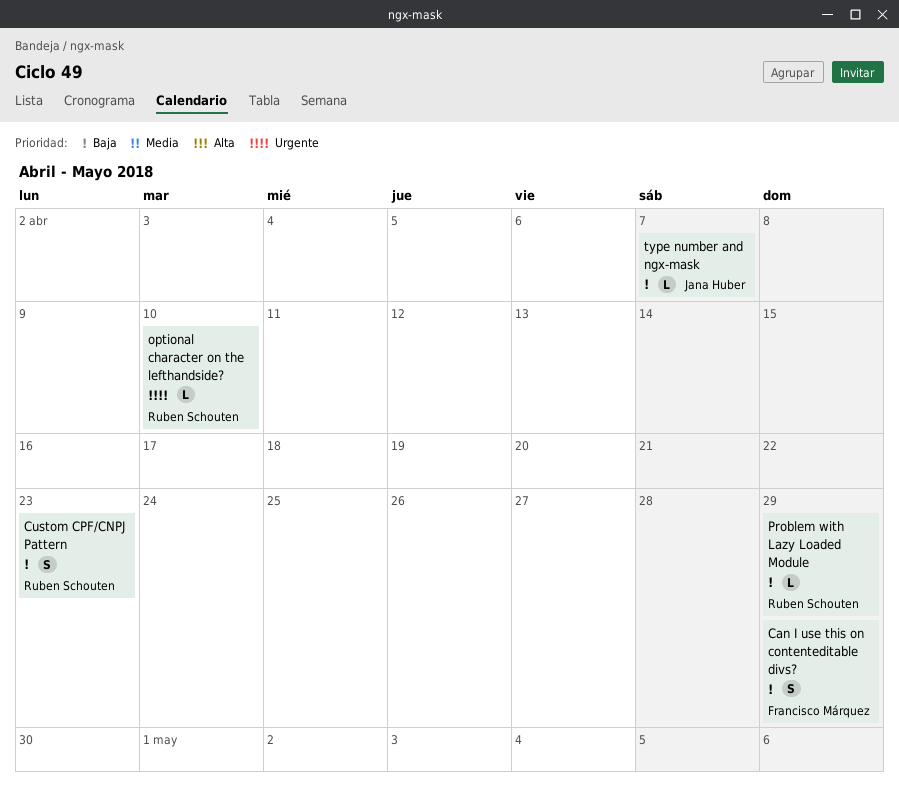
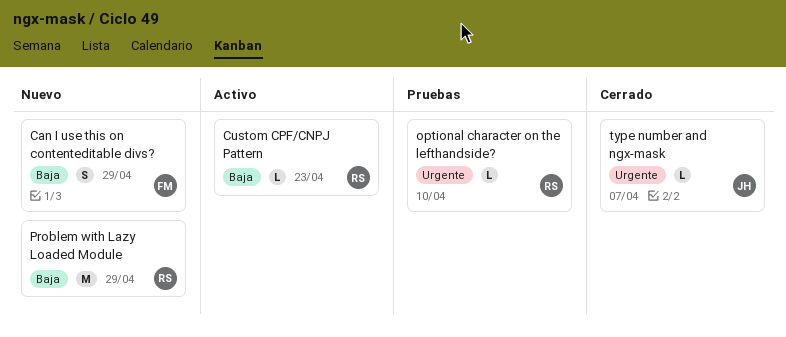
Custom CPF/CNPJ Pattern, estimate: S -> L
Problem with Lazy Loaded Module, estimate: L -> M
type number and ngx-mask, priority: Baja -> Urgente

